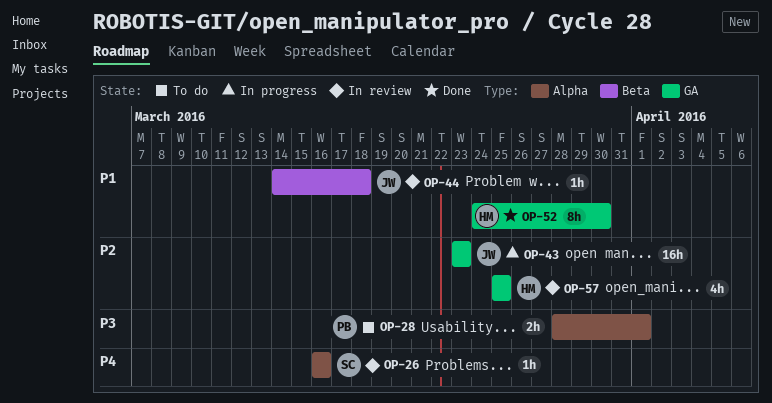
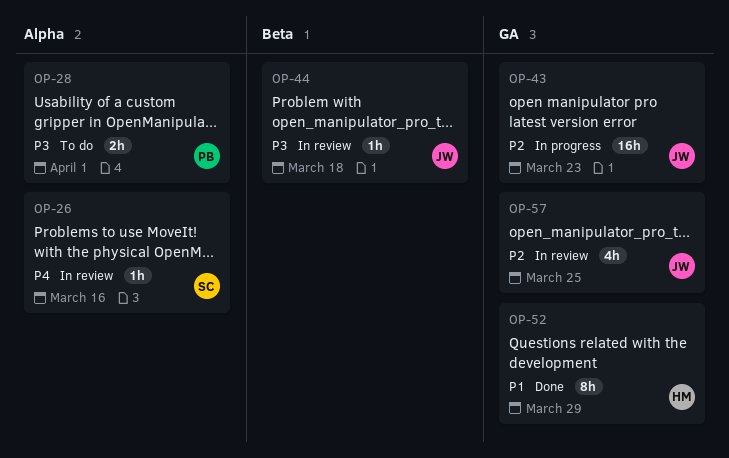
OP-44, priority: P1 -> P3
OP-52, due: Mar 30 -> Mar 29
OP-57, owner: HM -> JW

